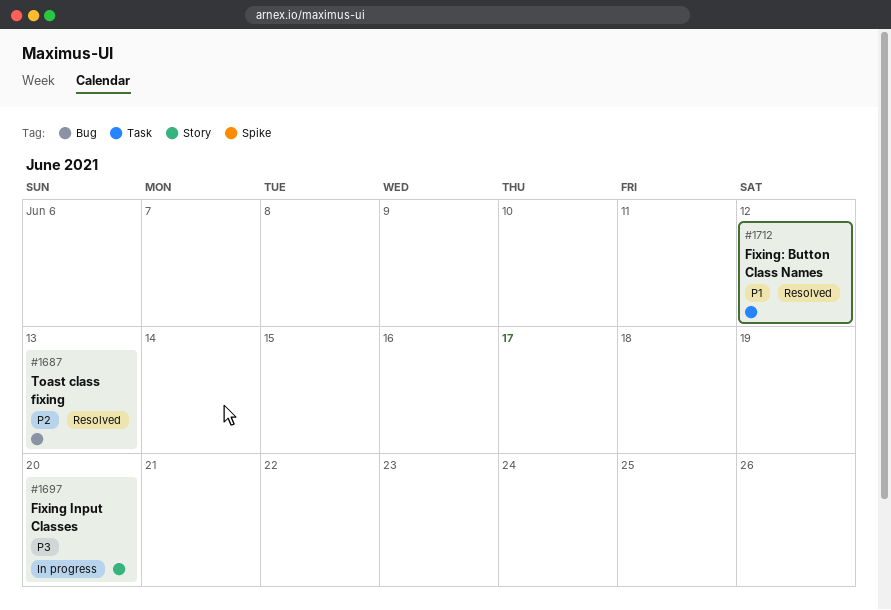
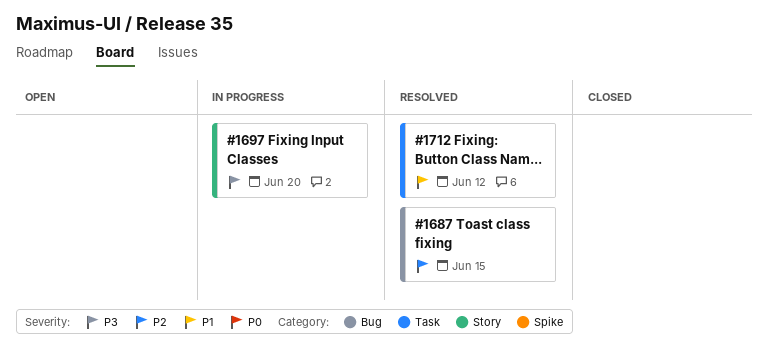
#1687, due: Jun 13 -> Jun 15

